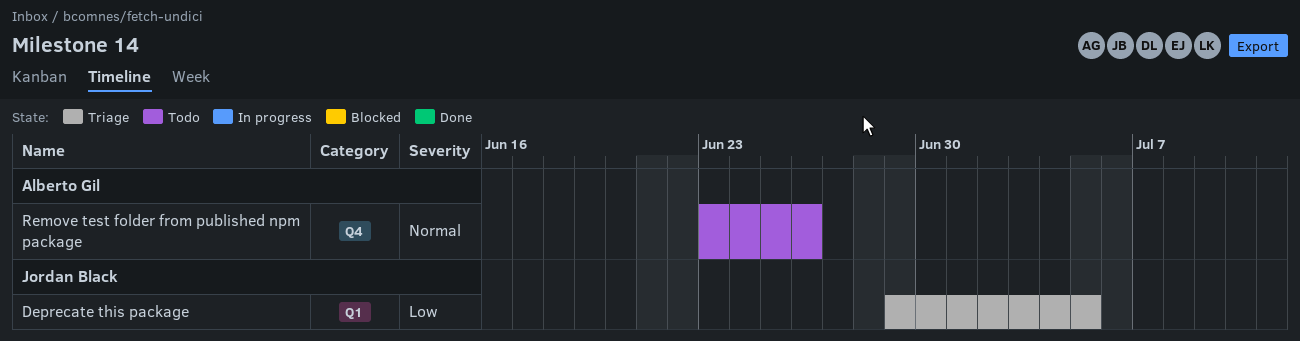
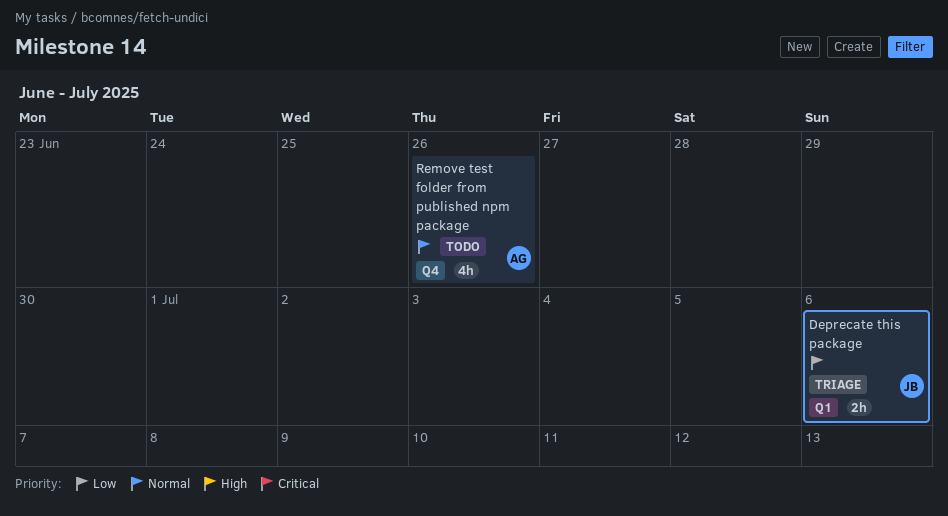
Deprecate this package, due: Jul 5 -> Jul 6

